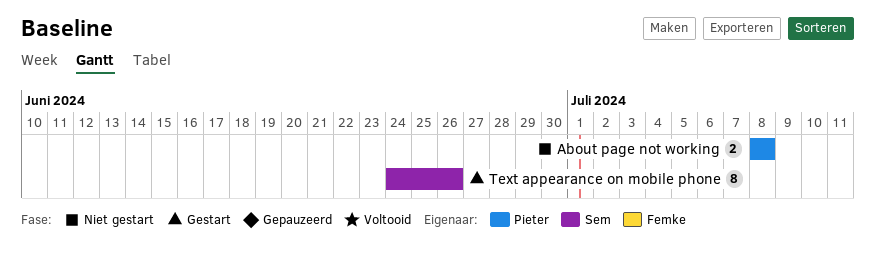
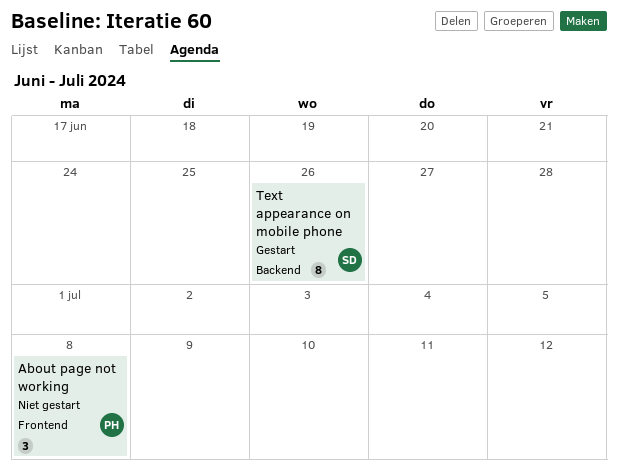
About page not working, estimate: 2 -> 3

